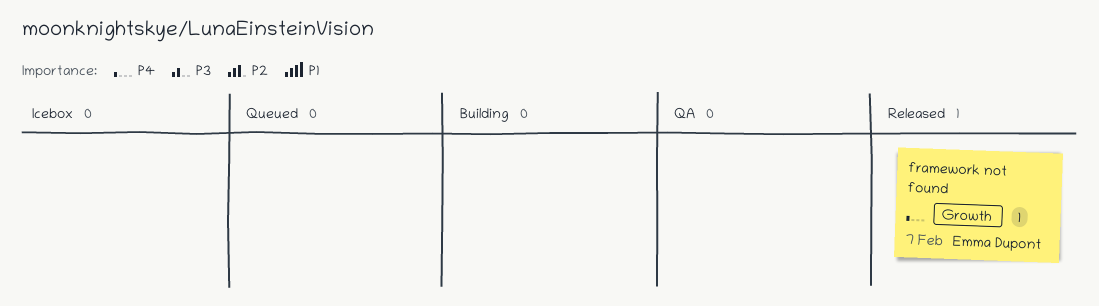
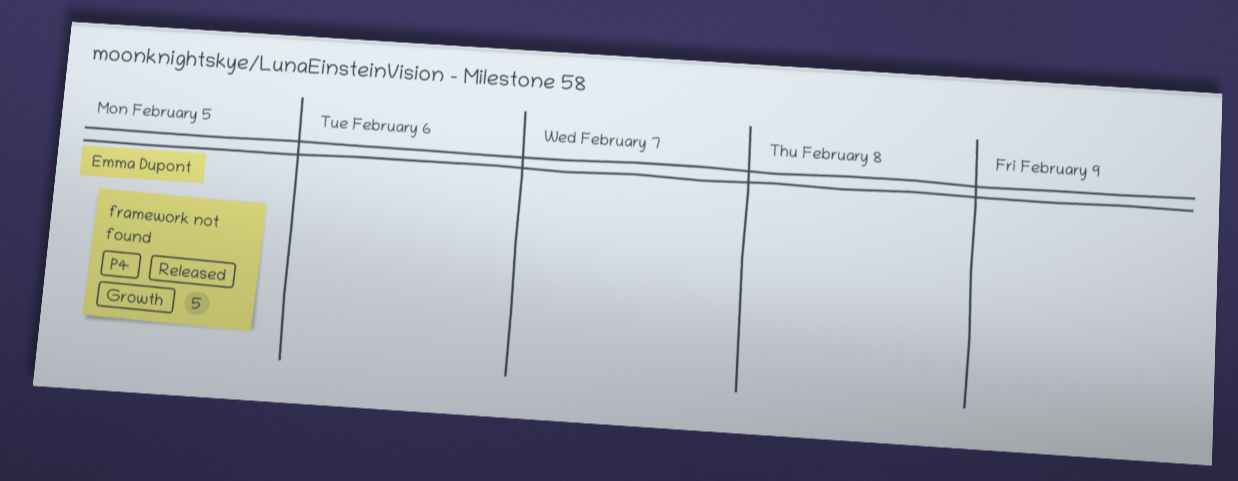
framework not found, estimate: 1 -> 5
framework not found, due: Feb 7 -> Feb 5

